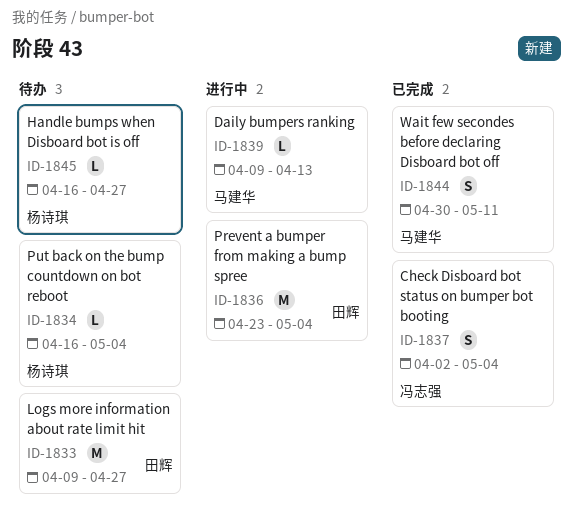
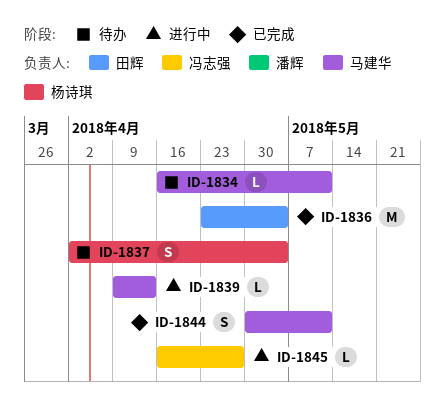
ID-1833: present -> none
ID-1834, owner: 杨诗琪 -> 马建华
ID-1834, due: May 4 -> May 11
ID-1836, status: 进行中 -> 已完成
ID-1837, status: 已完成 -> 待办
ID-1837, owner: 冯志强 -> 杨诗琪
ID-1845, status: 待办 -> 进行中
ID-1845, owner: 杨诗琪 -> 冯志强

